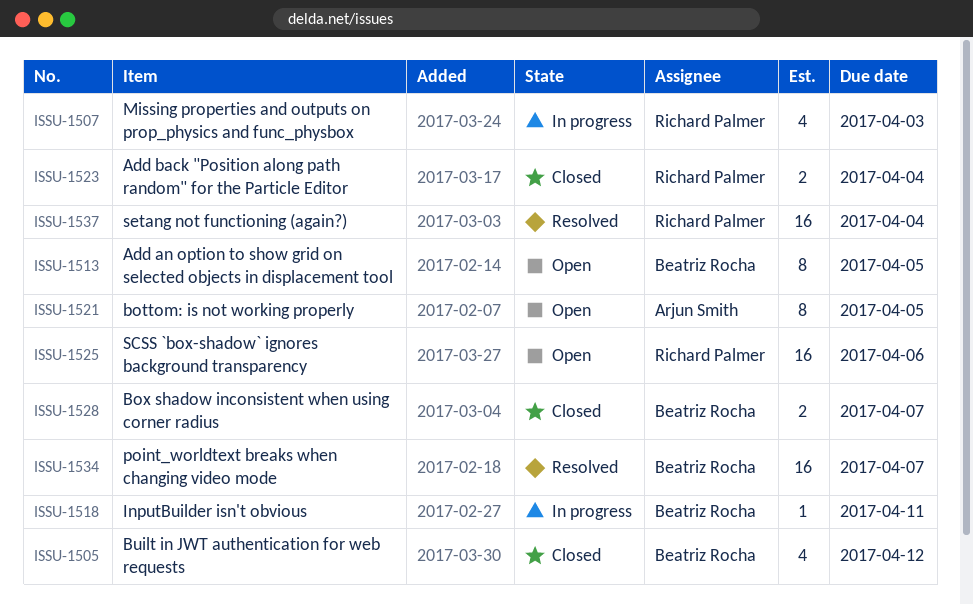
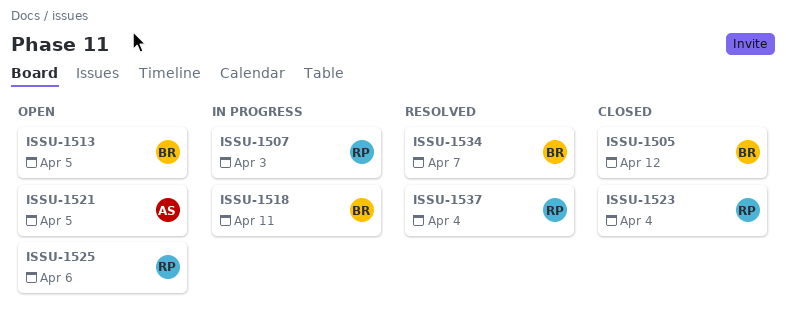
ISSU-1528: present -> none

